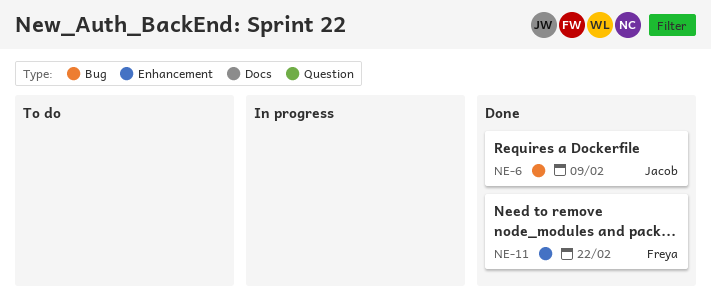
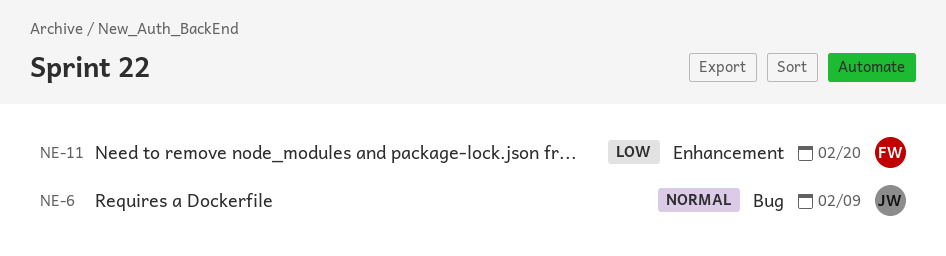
NE-11, due: Feb 22 -> Feb 20

